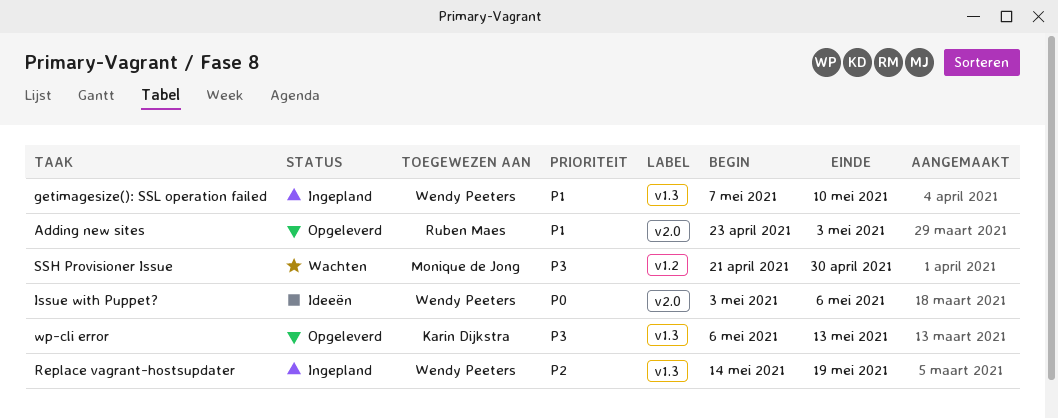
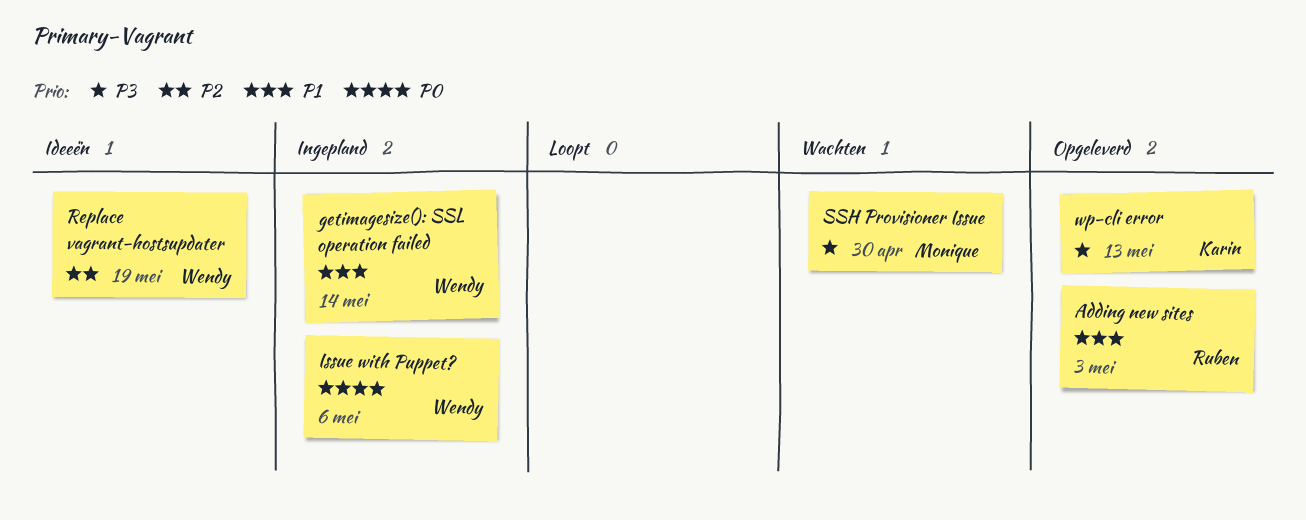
getimagesize(): SSL operation failed, due: May 10 -> May 14
Issue with Puppet?, status: Ideeën -> Ingepland
Replace vagrant-hostsupdater, status: Ingepland -> Ideeën

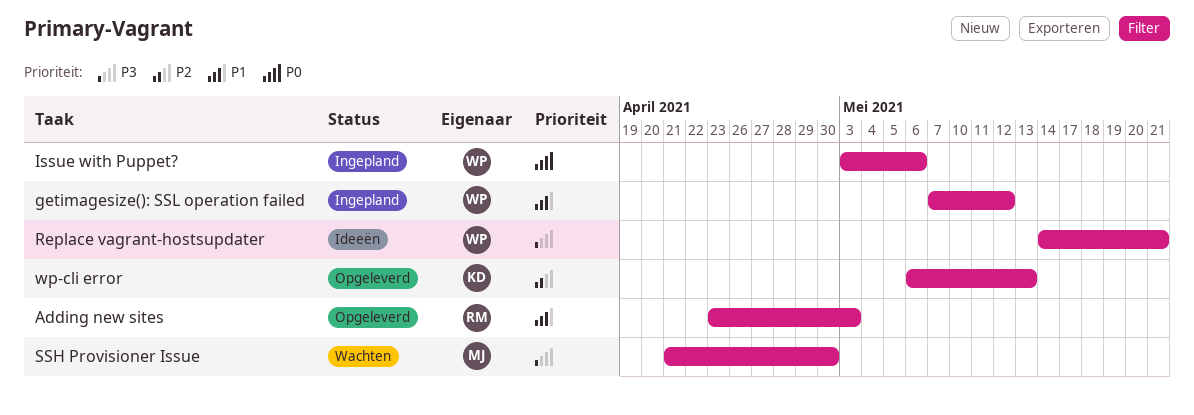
getimagesize(): SSL operation failed, due: May 14 -> May 12
Replace vagrant-hostsupdater, priority: P2 -> P3
Replace vagrant-hostsupdater, due: May 19 -> May 21
wp-cli error, priority: P3 -> P2

